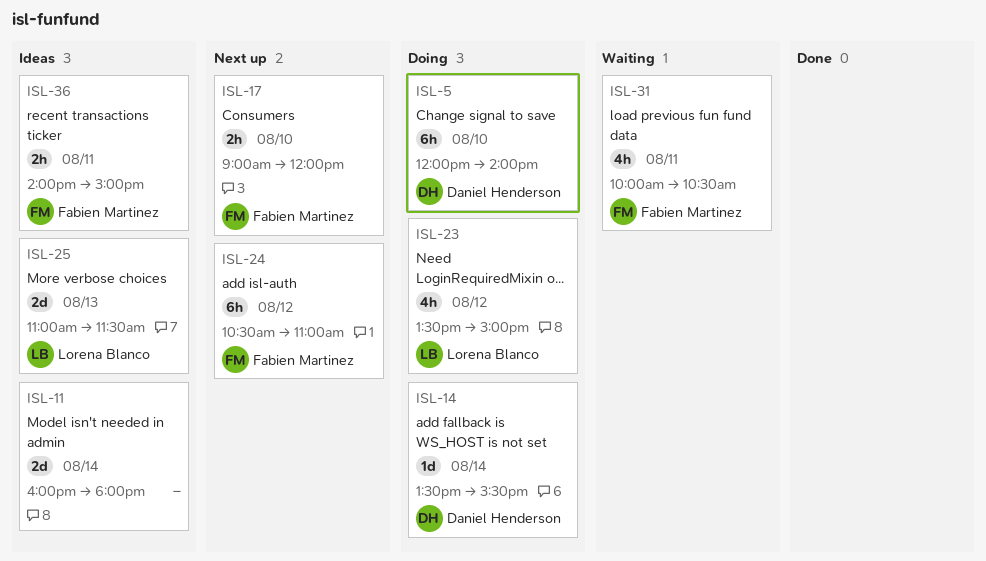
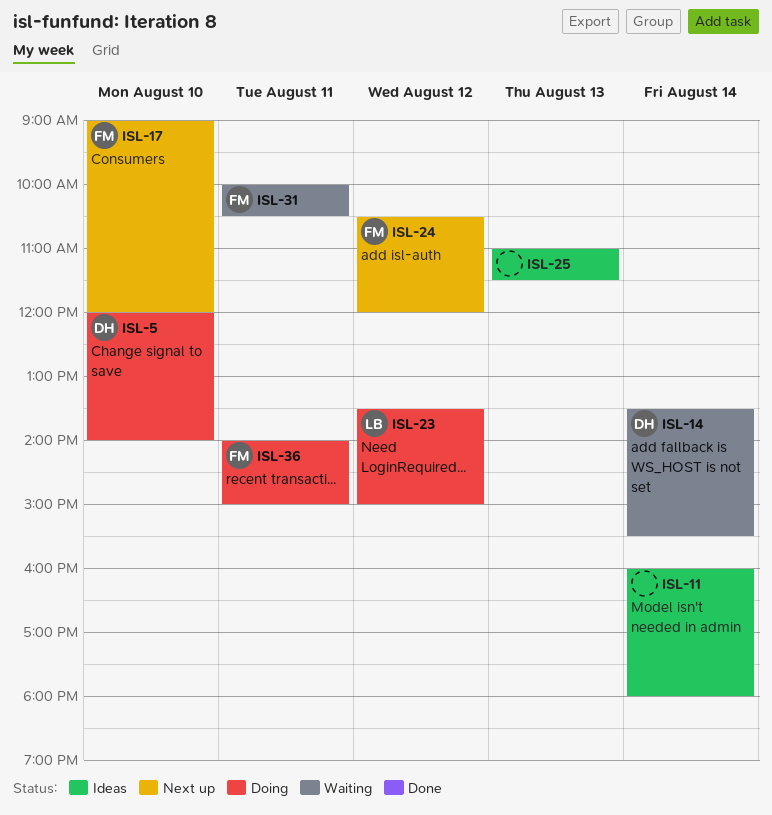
ISL-14, status: Doing -> Waiting
ISL-24, ends: 11:00 -> 12:00
ISL-25, owner: Lorena Blanco -> none
ISL-36, status: Ideas -> Doing

